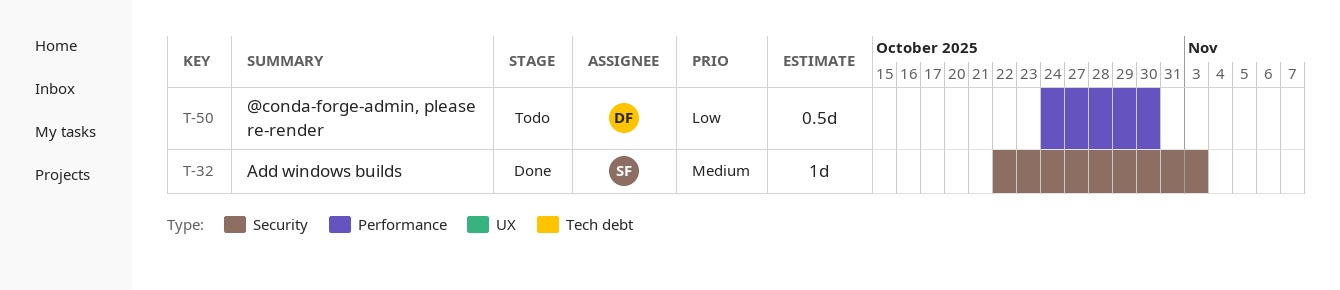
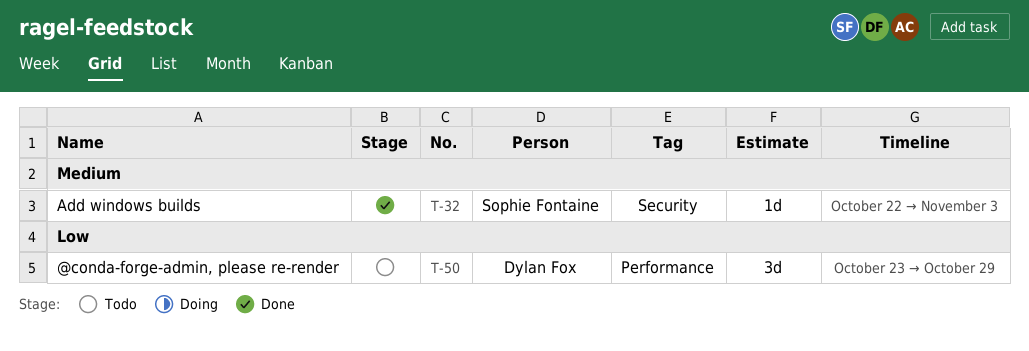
T-50, estimate: 0.5d -> 3d
T-50, start: Oct 24 -> Oct 23
T-50, due: Oct 30 -> Oct 29

